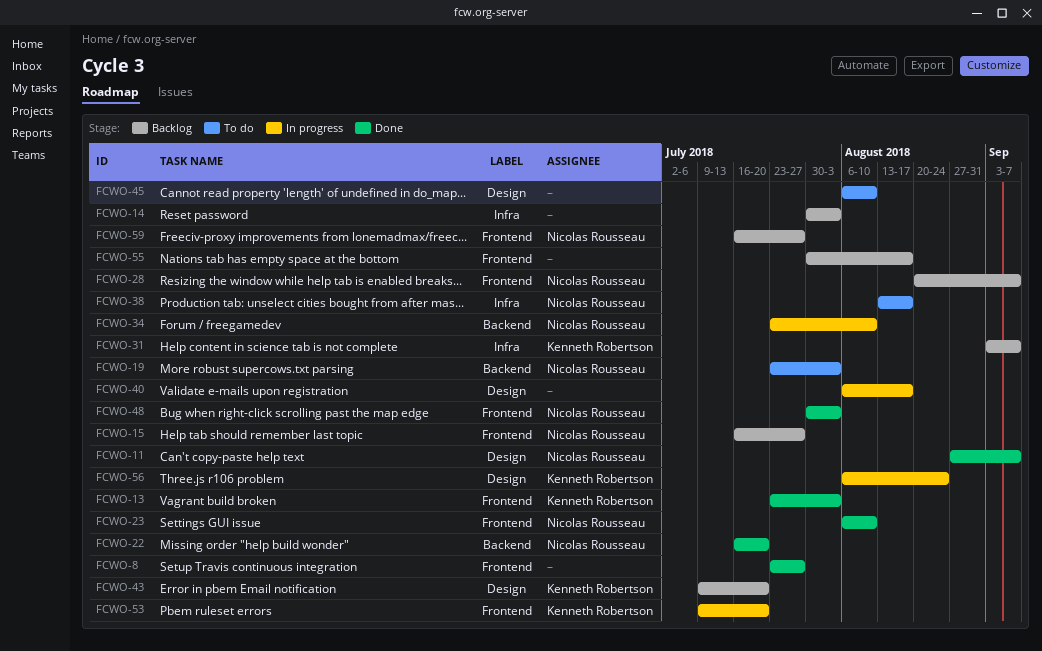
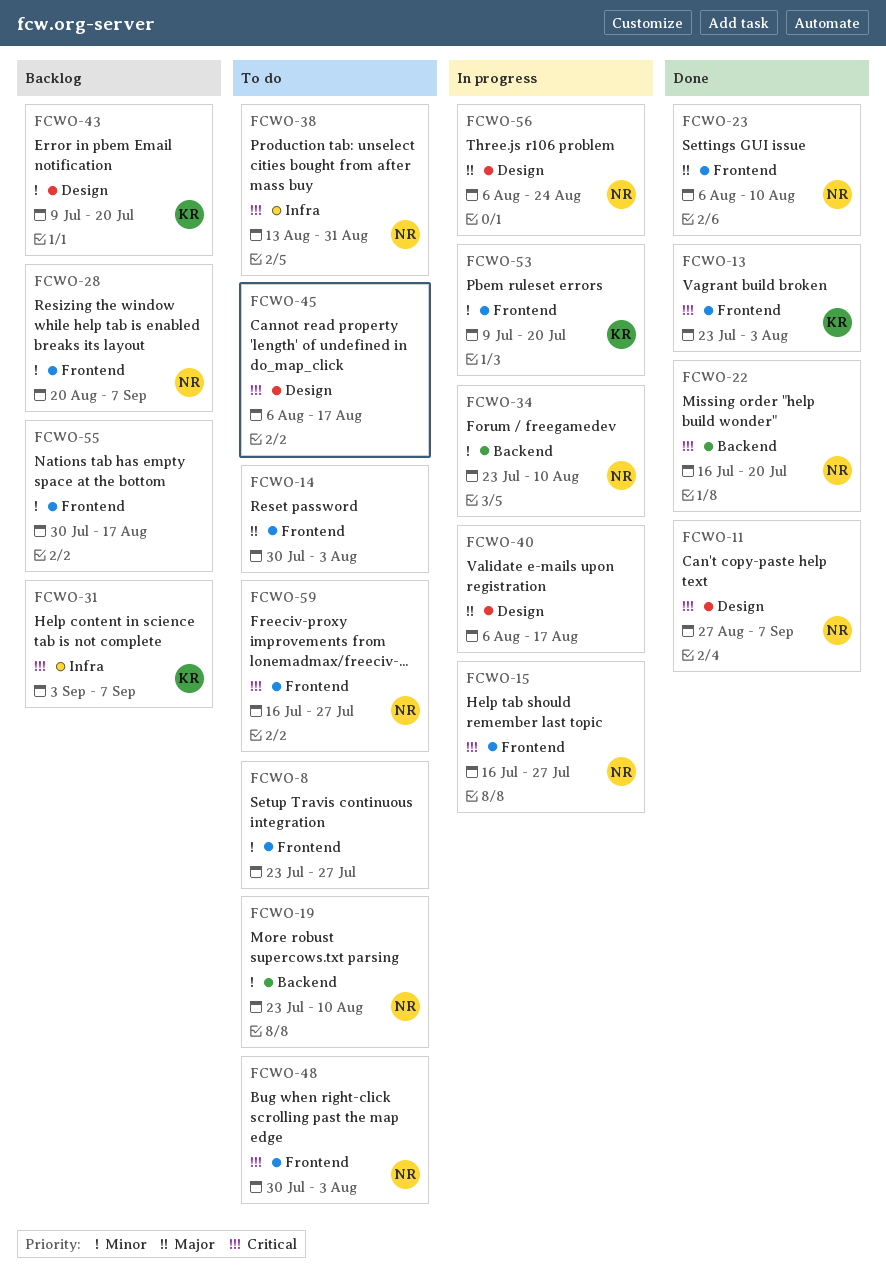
FCWO-8, status: Done -> To do
FCWO-14, status: Backlog -> To do
FCWO-14, label: Infra -> Frontend
FCWO-15, status: Backlog -> In progress
FCWO-19, due: Aug 3 -> Aug 10
FCWO-38, due: Aug 17 -> Aug 31
FCWO-45, due: Aug 10 -> Aug 17
FCWO-48, status: Done -> To do
FCWO-56, owner: Kenneth Robertson -> Nicolas Rousseau
FCWO-59, status: Backlog -> To do

